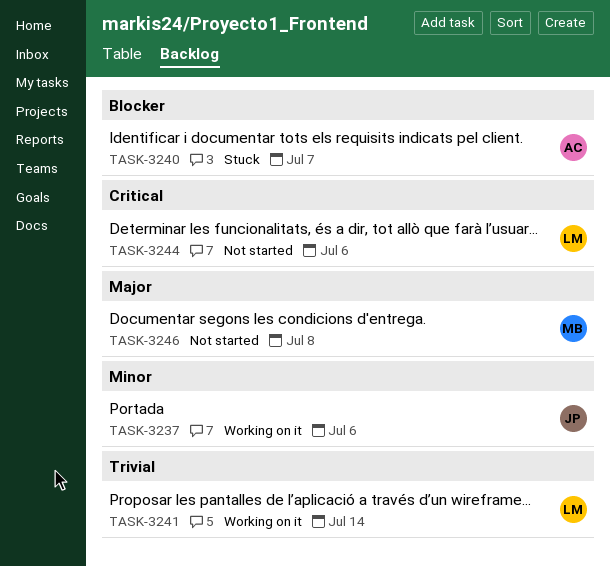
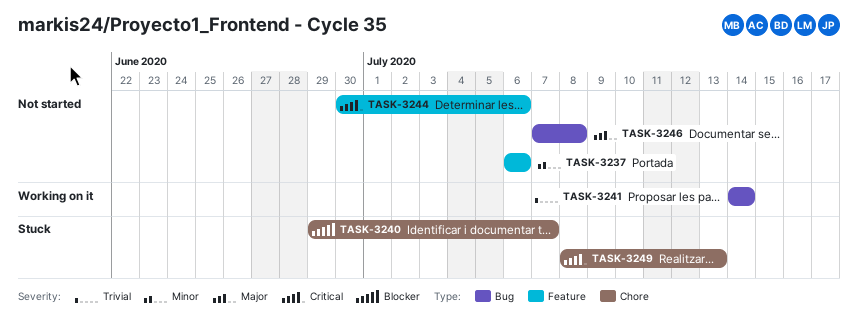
TASK-3237, status: Working on it -> Not started
TASK-3249: none -> present

